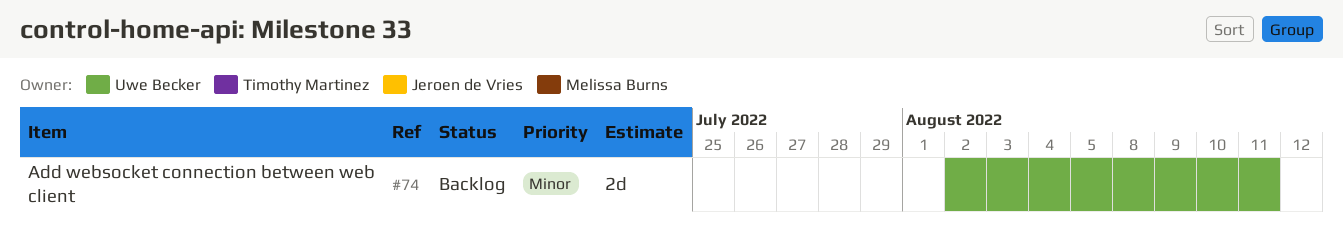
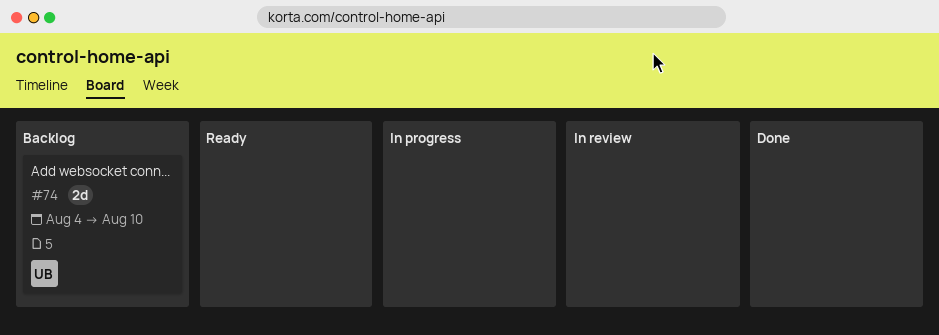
#74, start: Aug 2 -> Aug 4
#74, due: Aug 11 -> Aug 10

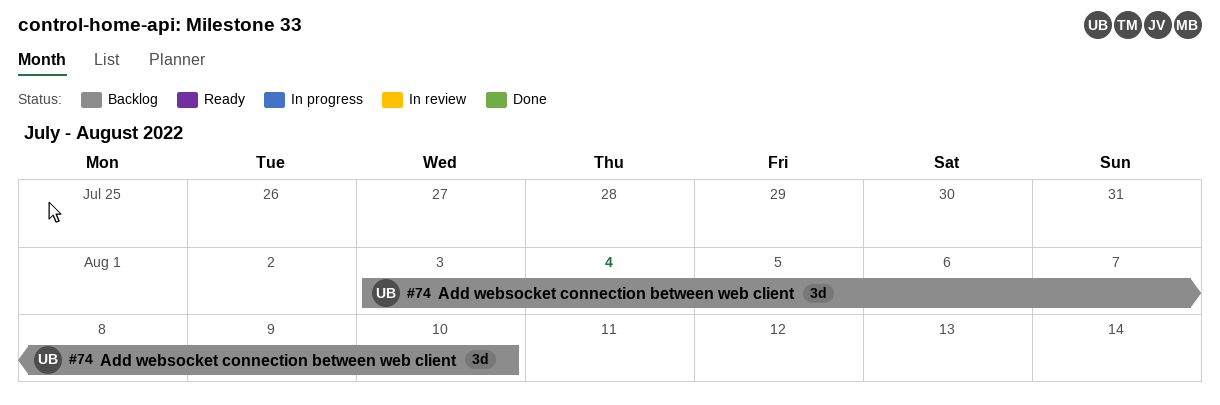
#74, estimate: 2d -> 3d
#74, start: Aug 4 -> Aug 3

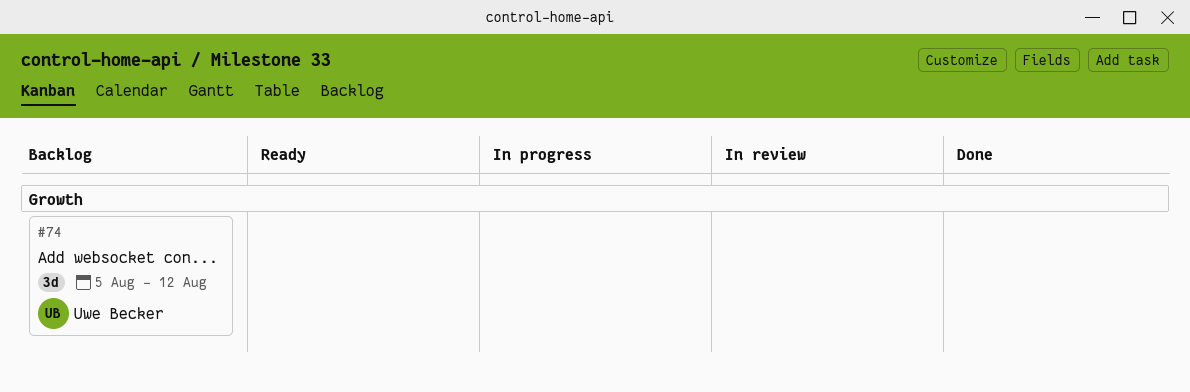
#74, start: Aug 3 -> Aug 5
#74, due: Aug 10 -> Aug 12

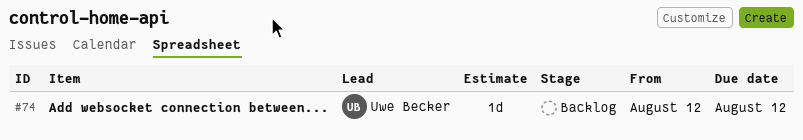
#74, estimate: 3d -> 1d
#74, start: Aug 5 -> Aug 12

